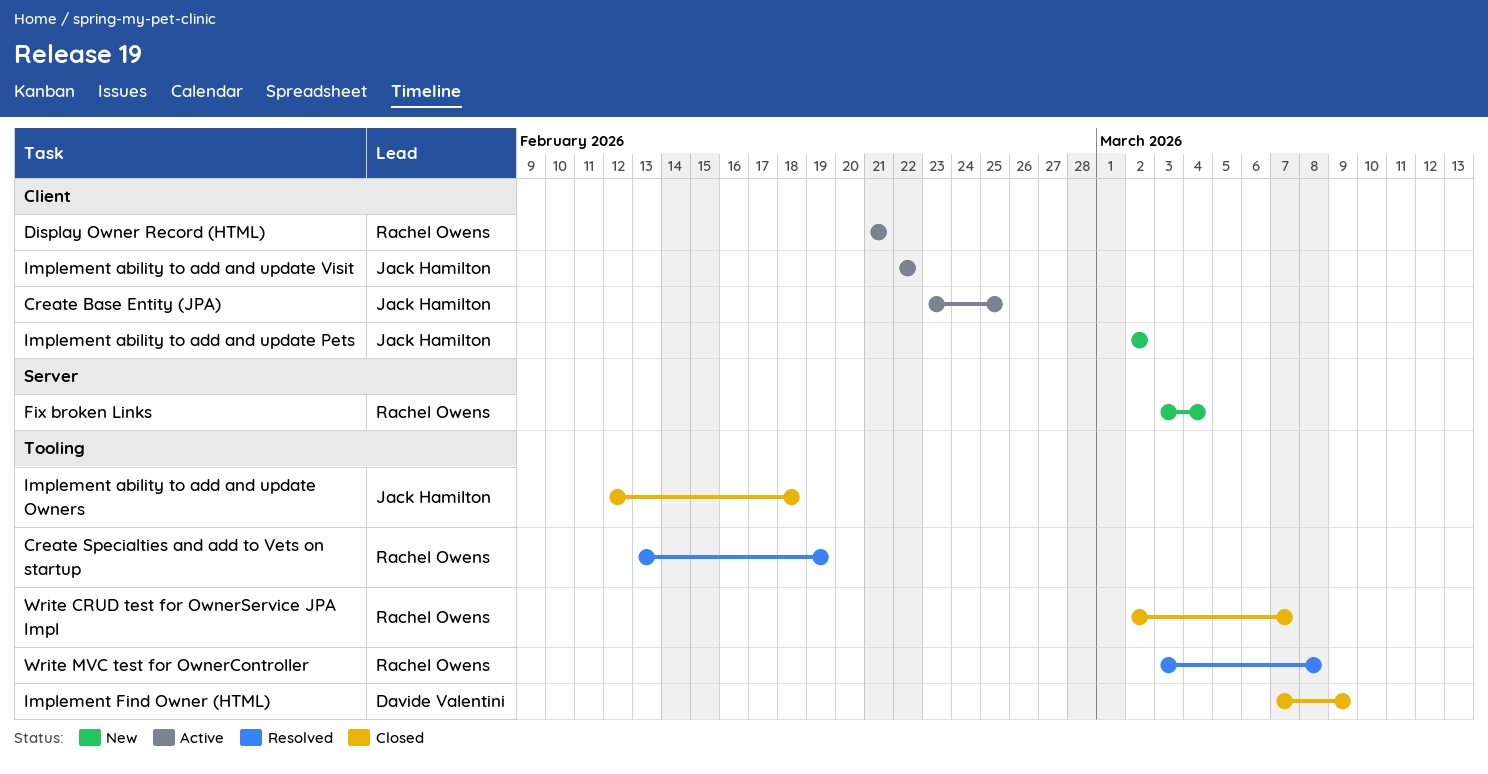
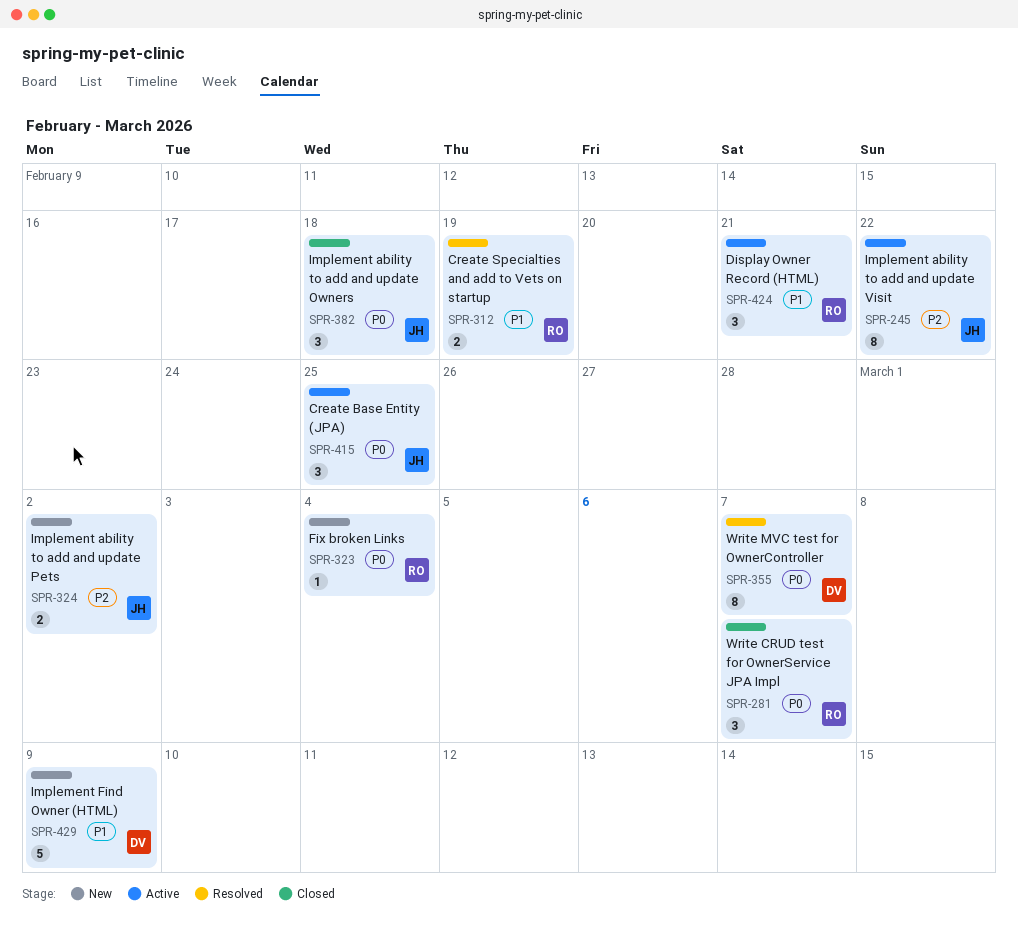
Implement Find Owner (HTML), status: Closed -> New
Write MVC test for OwnerController, owner: Rachel Owens -> Davide Valentini
Write MVC test for OwnerController, due: Mar 8 -> Mar 7

